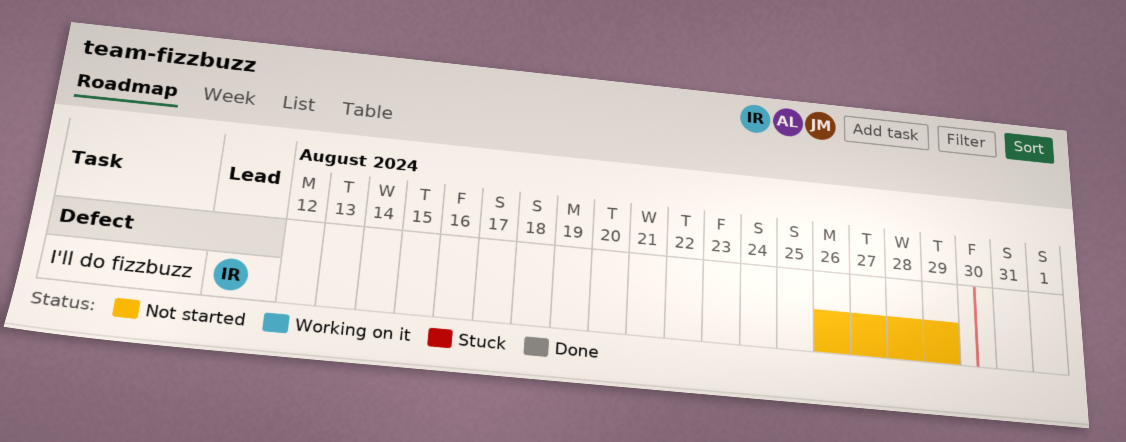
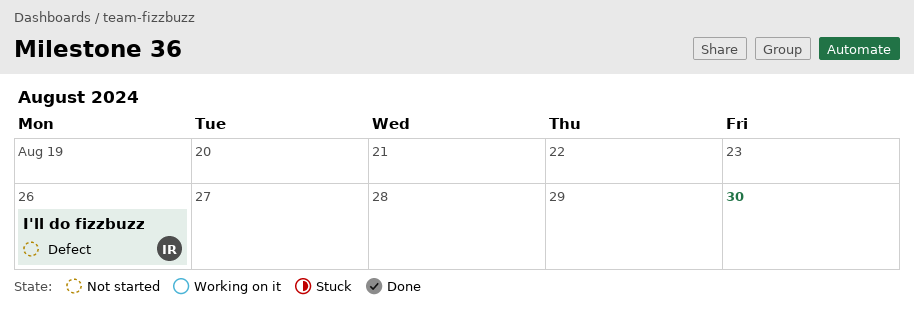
I'll do fizzbuzz, due: Aug 29 -> Aug 26

